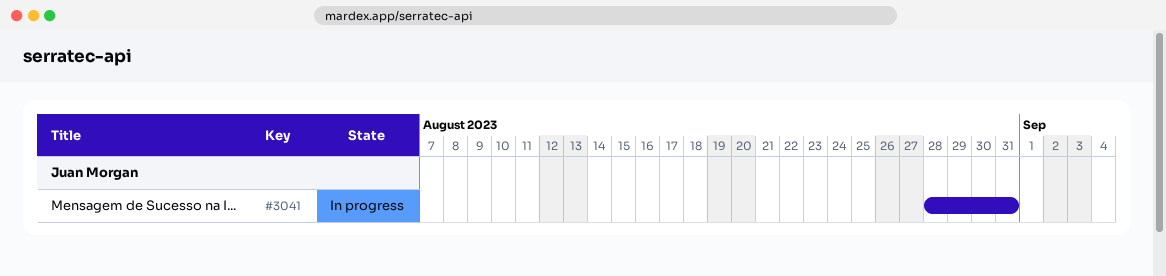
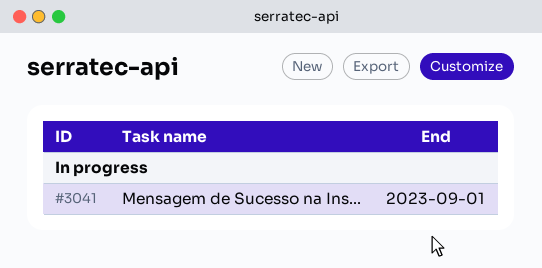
#3041, due: Aug 31 -> Sep 1

